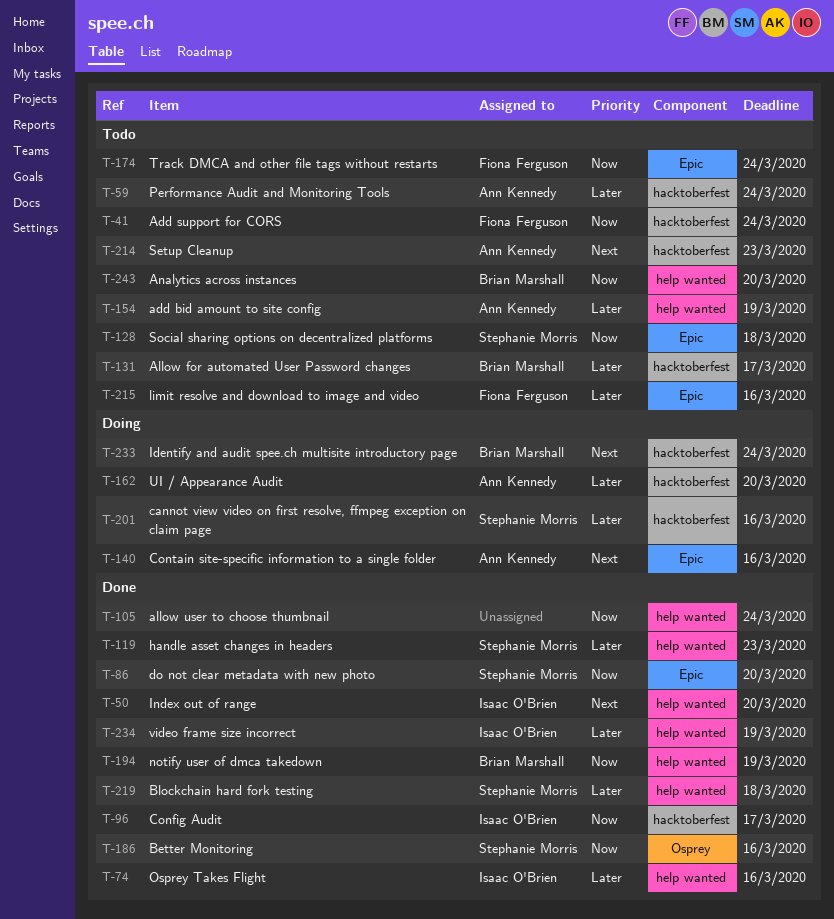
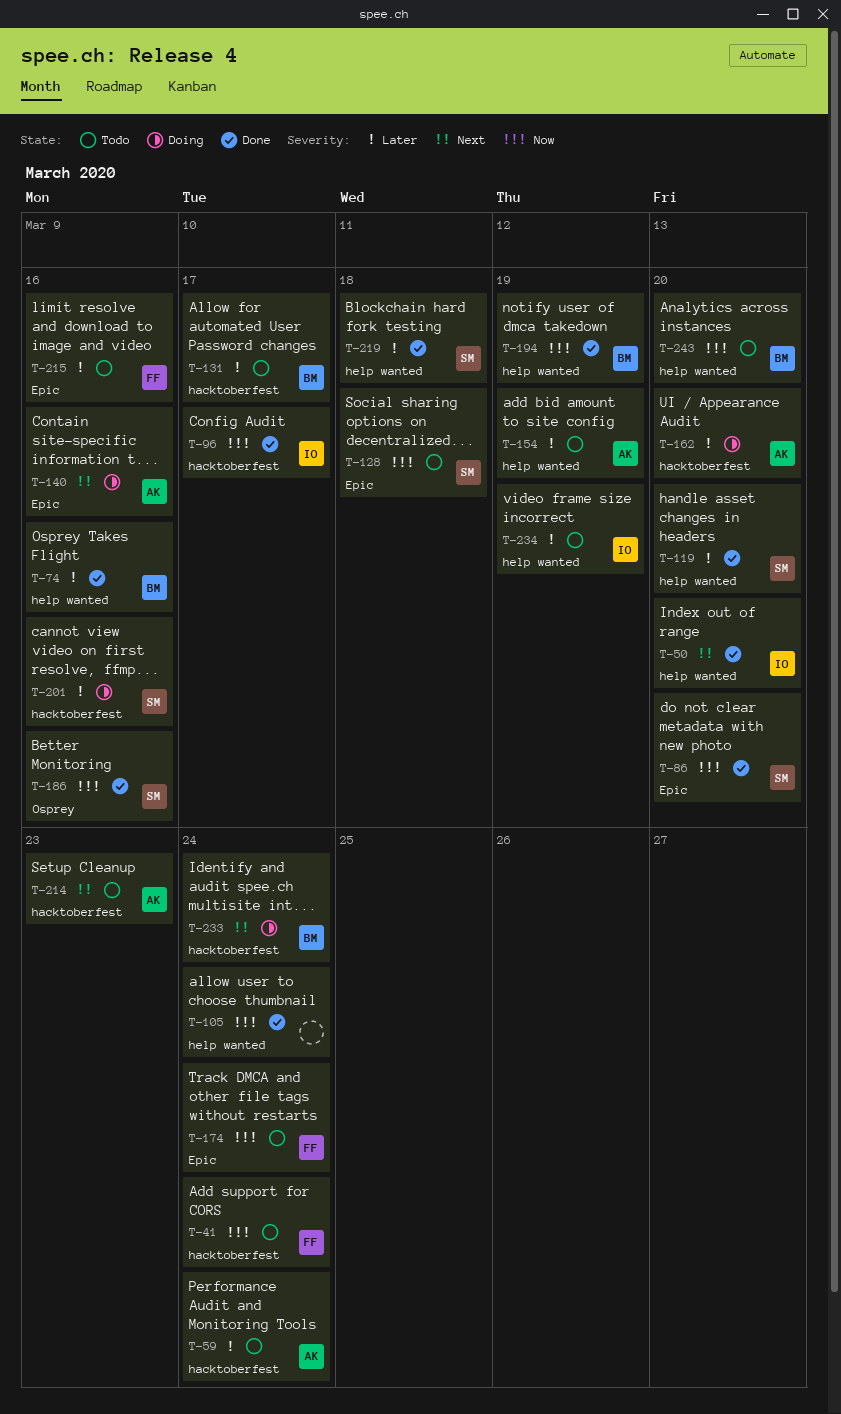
T-74, owner: Isaac O'Brien -> Brian Marshall
T-119, due: Mar 23 -> Mar 20
T-234, status: Done -> Todo

